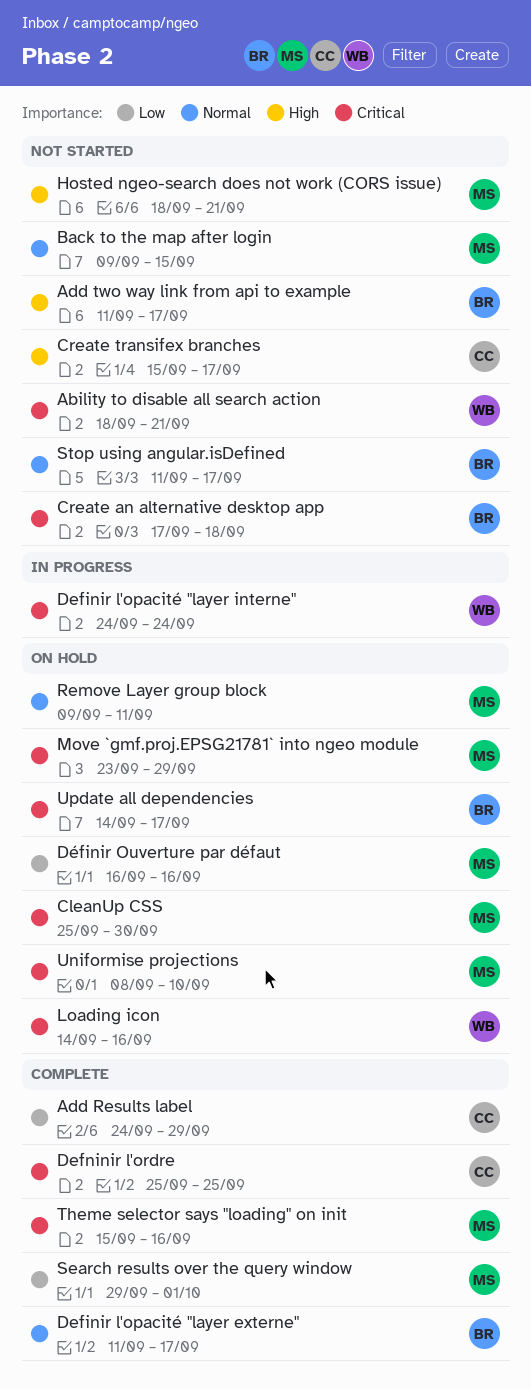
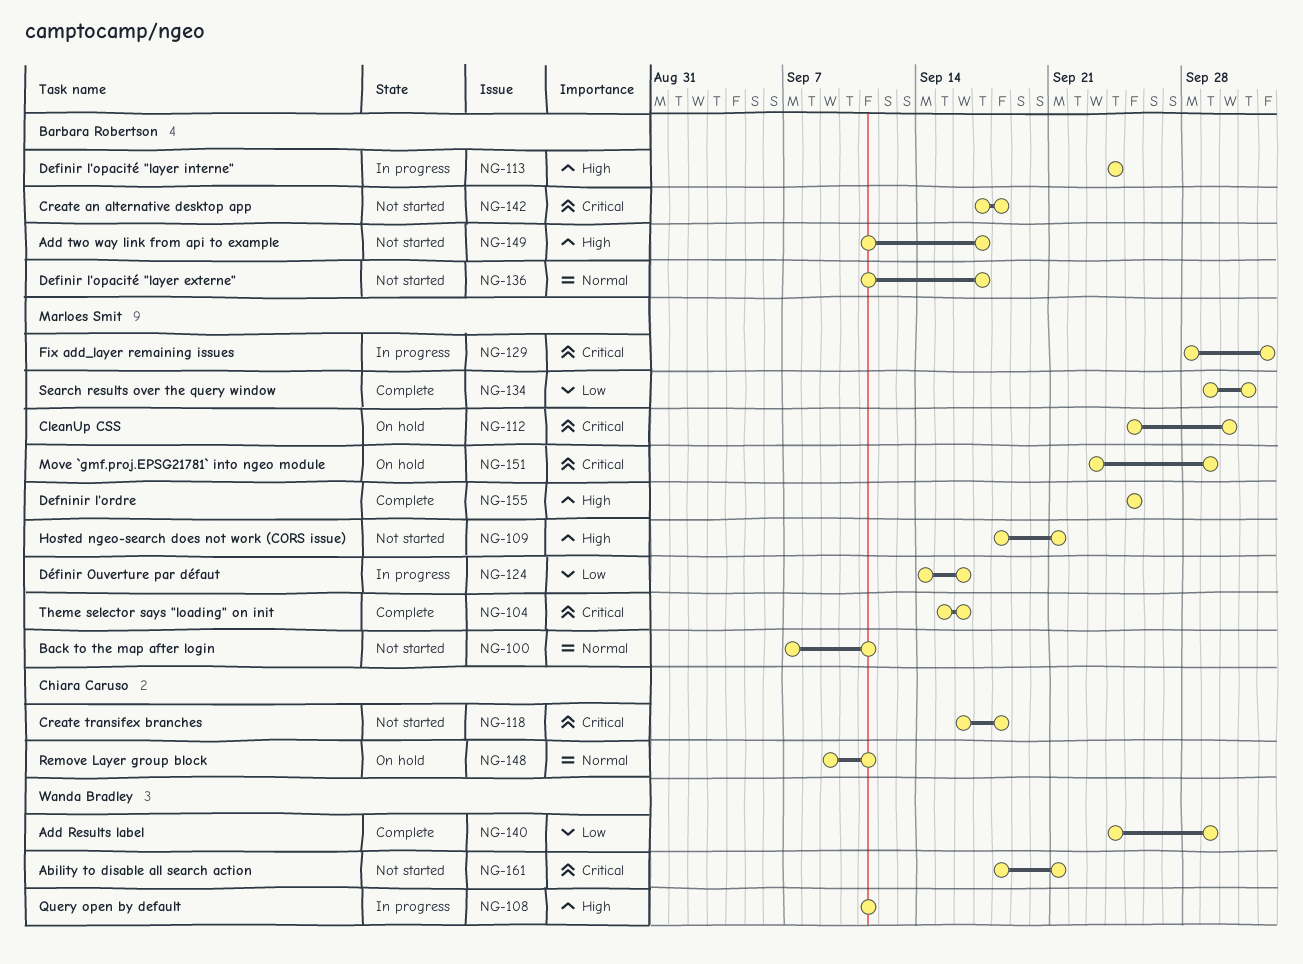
Add Results label, owner: Chiara Caruso -> Wanda Bradley
Back to the map after login, start: Sep 9 -> Sep 7
Back to the map after login, due: Sep 15 -> Sep 11
Create transifex branches, priority: High -> Critical
Create transifex branches, start: Sep 15 -> Sep 16
Create transifex branches, due: Sep 17 -> Sep 18
Definir l'opacité "layer externe", status: Complete -> Not started
Definir l'opacité "layer interne", owner: Wanda Bradley -> Barbara Robertson
Definir l'opacité "layer interne", priority: Critical -> High
Defninir l'ordre, owner: Chiara Caruso -> Marloes Smit
Defninir l'ordre, priority: Critical -> High
Définir Ouverture par défaut, status: On hold -> In progress
Définir Ouverture par défaut, start: Sep 16 -> Sep 14
Fix add_layer remaining issues: none -> present
Loading icon: present -> none
Query open by default: none -> present
Remove Layer group block, owner: Marloes Smit -> Chiara Caruso
Stop using angular.isDefined: present -> none
Uniformise projections: present -> none
Update all dependencies: present -> none

